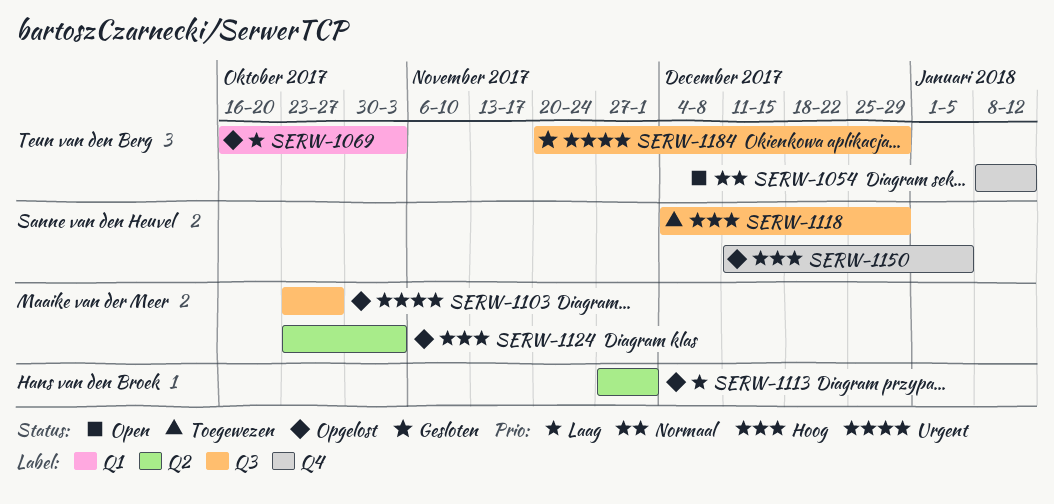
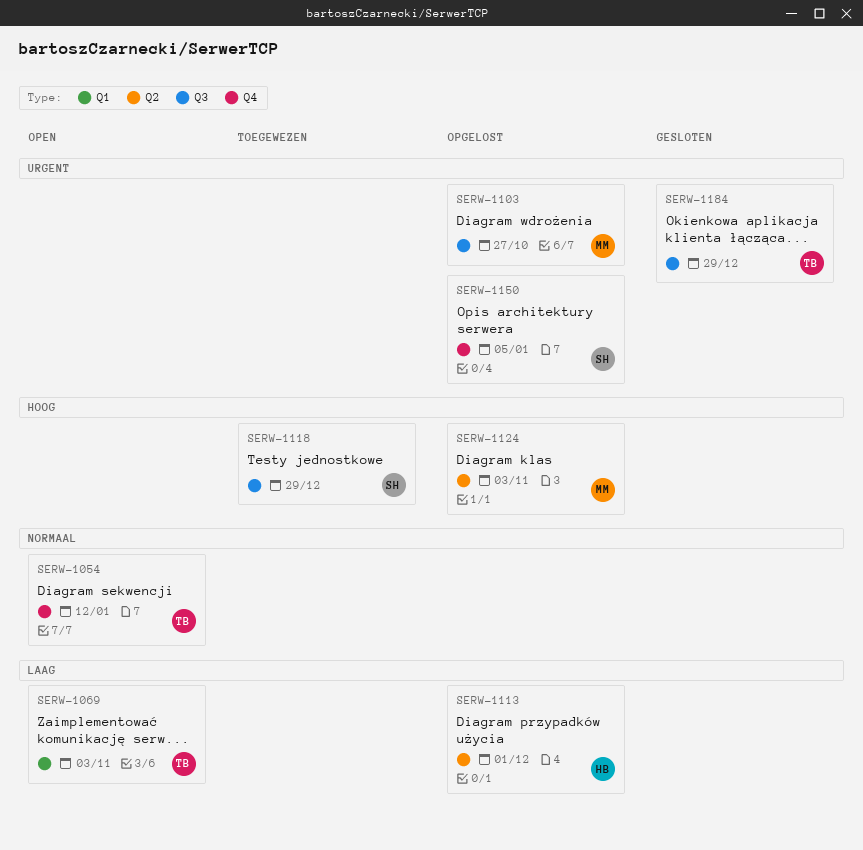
SERW-1069, status: Opgelost -> Open
SERW-1150, priority: Hoog -> Urgent

